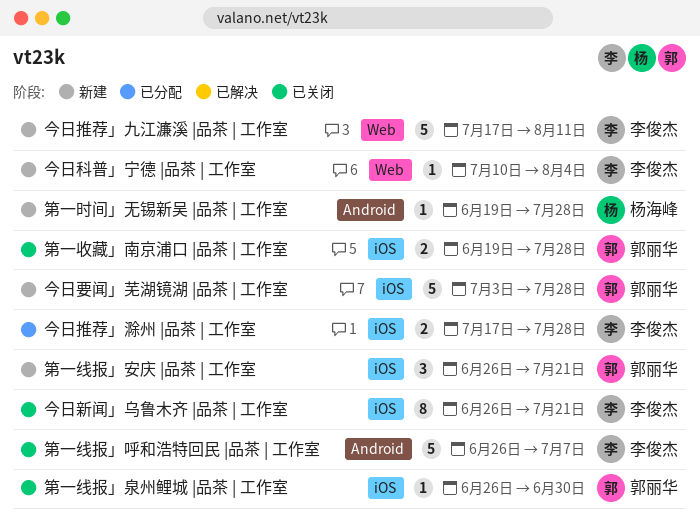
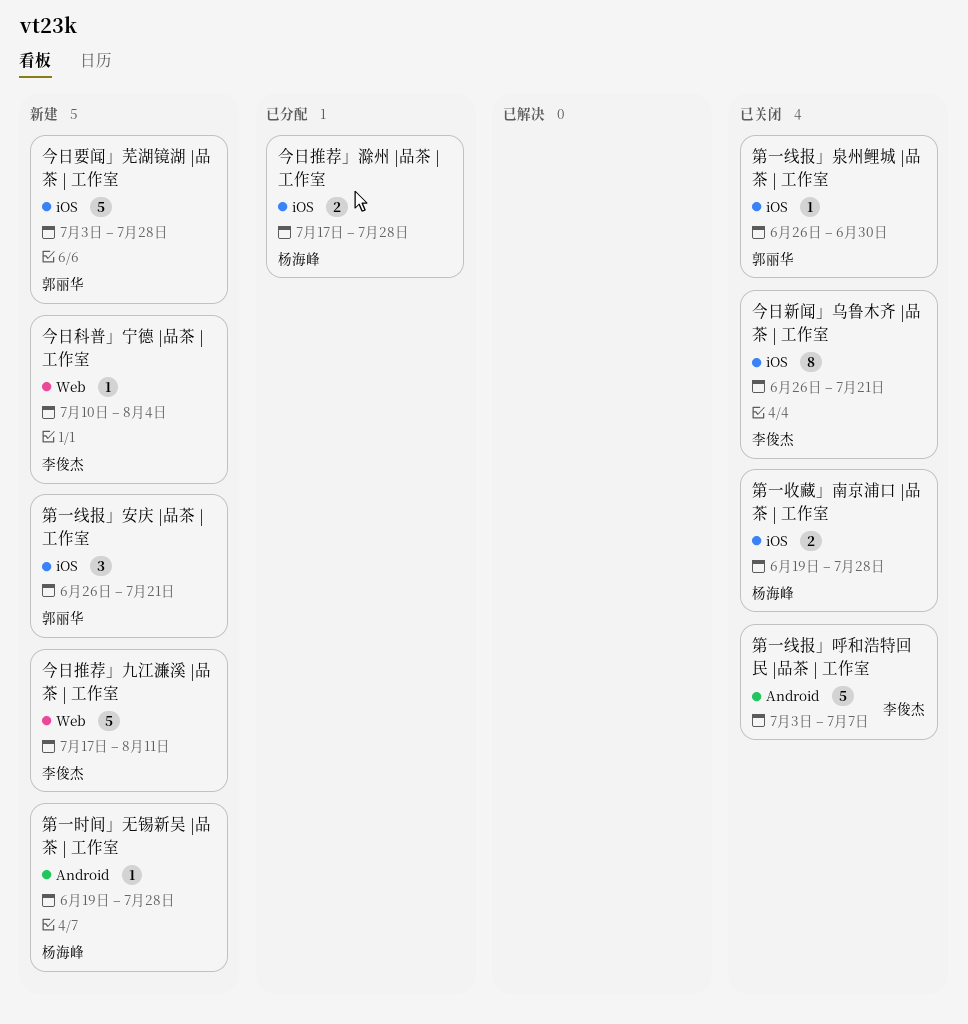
今日推荐」滁州 |品茶 | 工作室, owner: 李俊杰 -> 杨海峰
第一收藏」南京浦口 |品茶 | 工作室, owner: 郭丽华 -> 杨海峰
第一线报」呼和浩特回民 |品茶 | 工作室, start: Jun 26 -> Jul 3

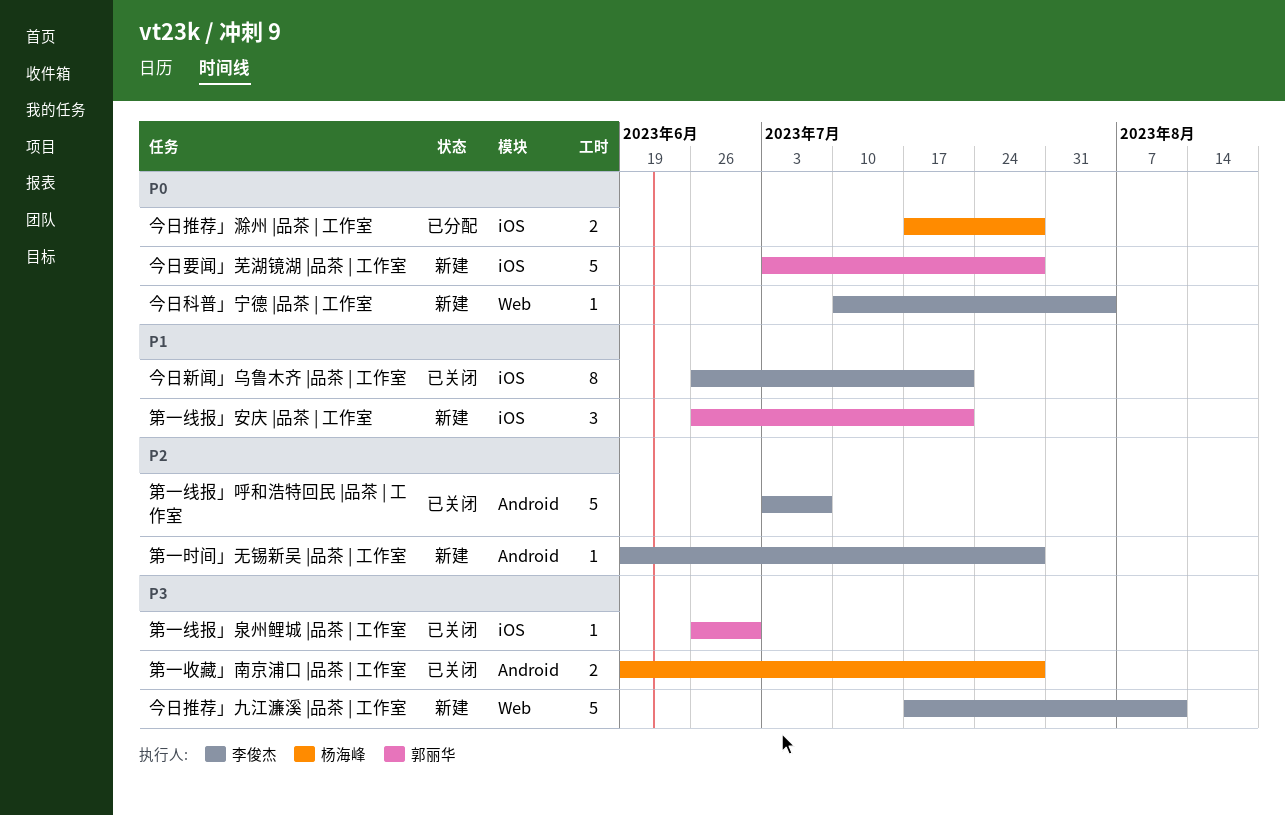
第一收藏」南京浦口 |品茶 | 工作室, label: iOS -> Android
第一时间」无锡新吴 |品茶 | 工作室, owner: 杨海峰 -> 李俊杰

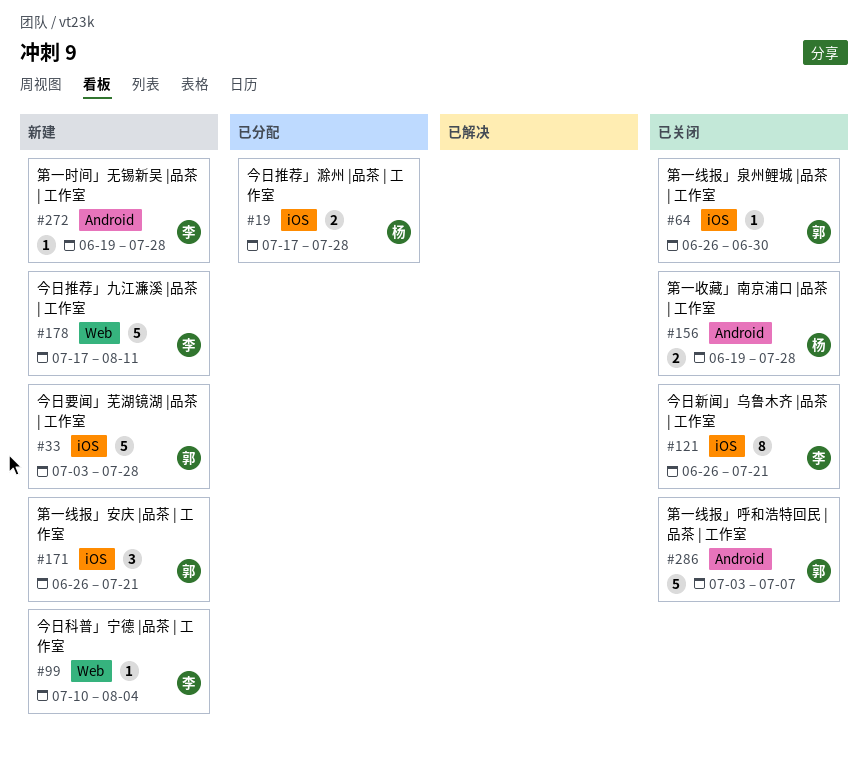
第一线报」呼和浩特回民 |品茶 | 工作室, owner: 李俊杰 -> 郭丽华

